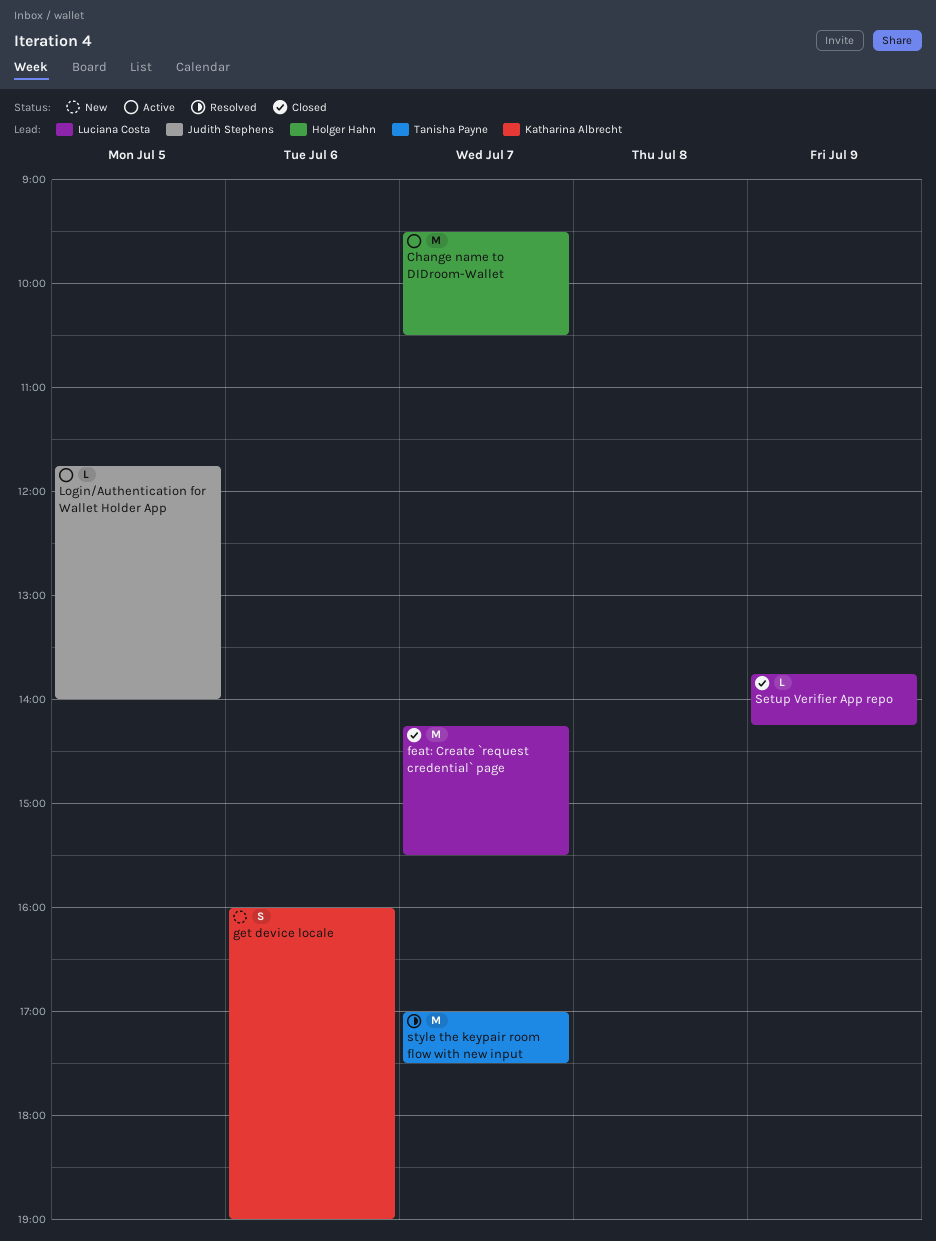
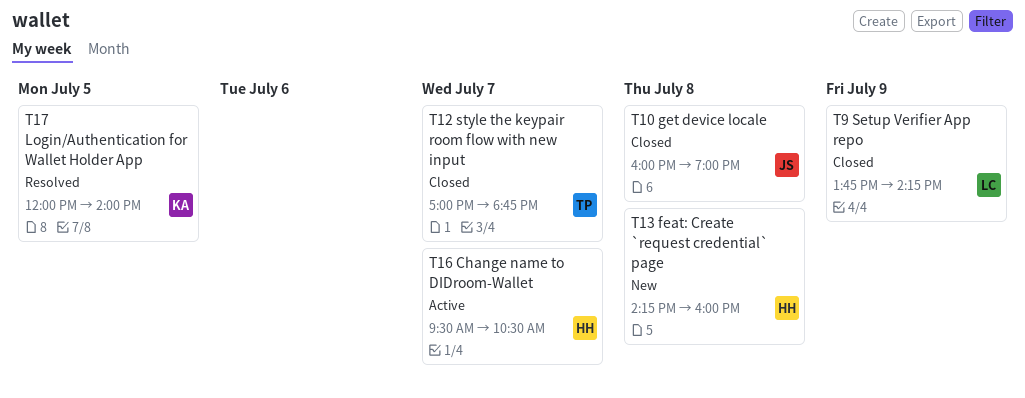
feat: Create `request credential` page, status: Closed -> New
feat: Create `request credential` page, owner: Luciana Costa -> Holger Hahn
feat: Create `request credential` page, day: Jul 7 -> Jul 8
feat: Create `request credential` page, ends: 15:30 -> 16:00
get device locale, status: New -> Closed
get device locale, owner: Katharina Albrecht -> Judith Stephens
get device locale, day: Jul 6 -> Jul 8
Login/Authentication for Wallet Holder App, status: Active -> Resolved
Login/Authentication for Wallet Holder App, owner: Judith Stephens -> Katharina Albrecht
Login/Authentication for Wallet Holder App, begins: 11:45 -> 12:00
style the keypair room flow with new input, status: Resolved -> Closed
style the keypair room flow with new input, ends: 17:30 -> 18:45

